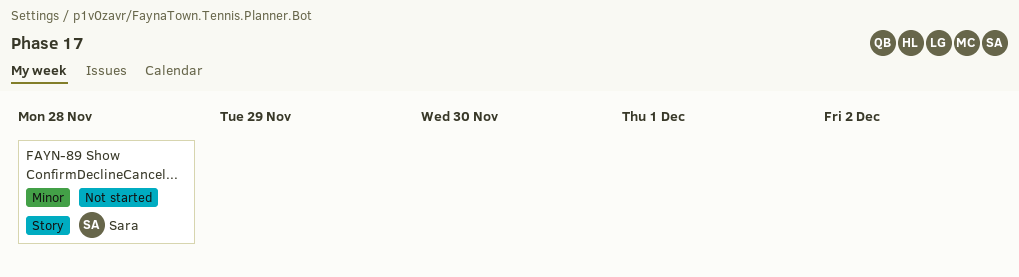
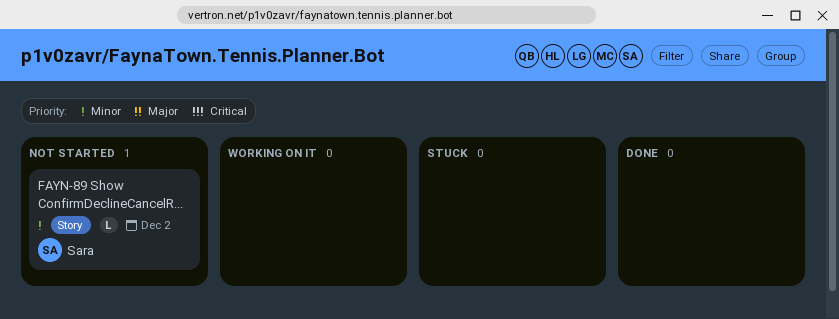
FAYN-89, due: Nov 28 -> Dec 2

